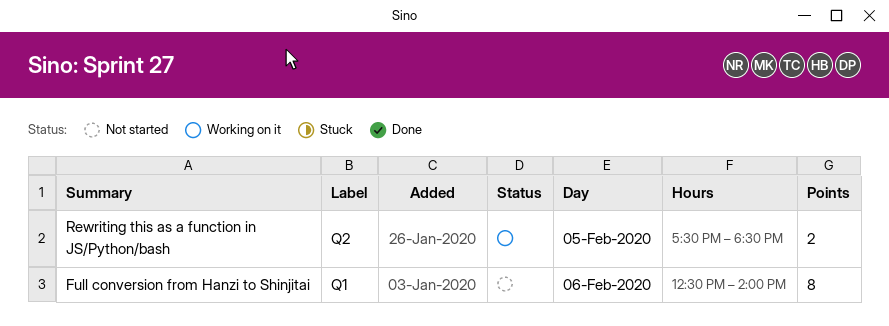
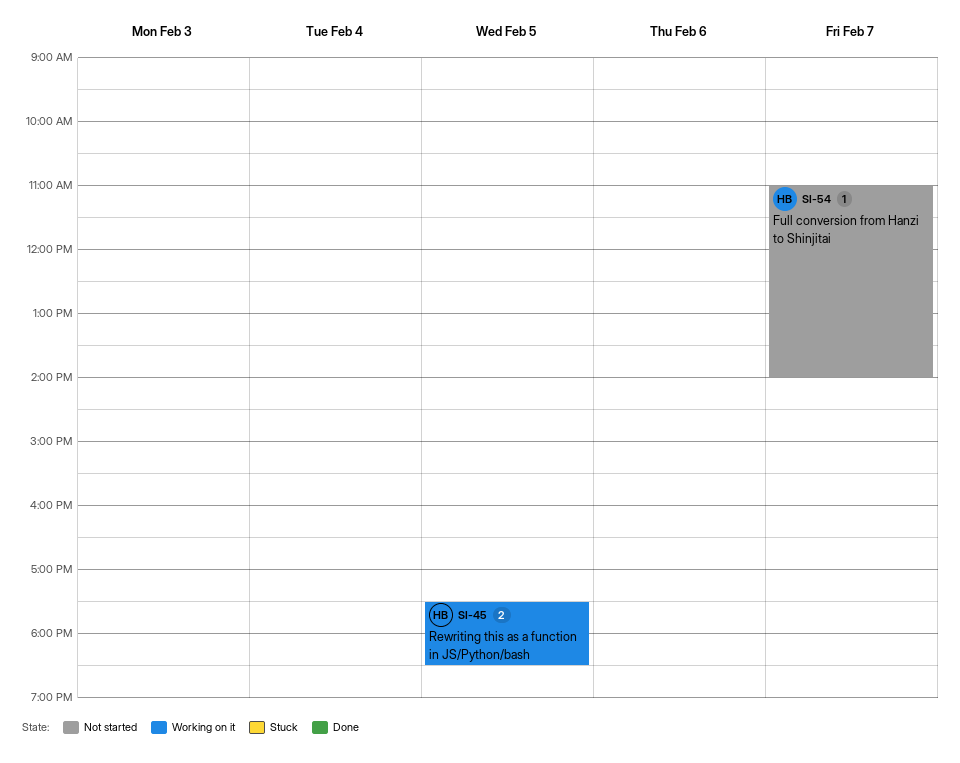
Full conversion from Hanzi to Shinjitai, estimate: 8 -> 1
Full conversion from Hanzi to Shinjitai, day: Feb 6 -> Feb 7
Full conversion from Hanzi to Shinjitai, begins: 12:30 -> 11:00

